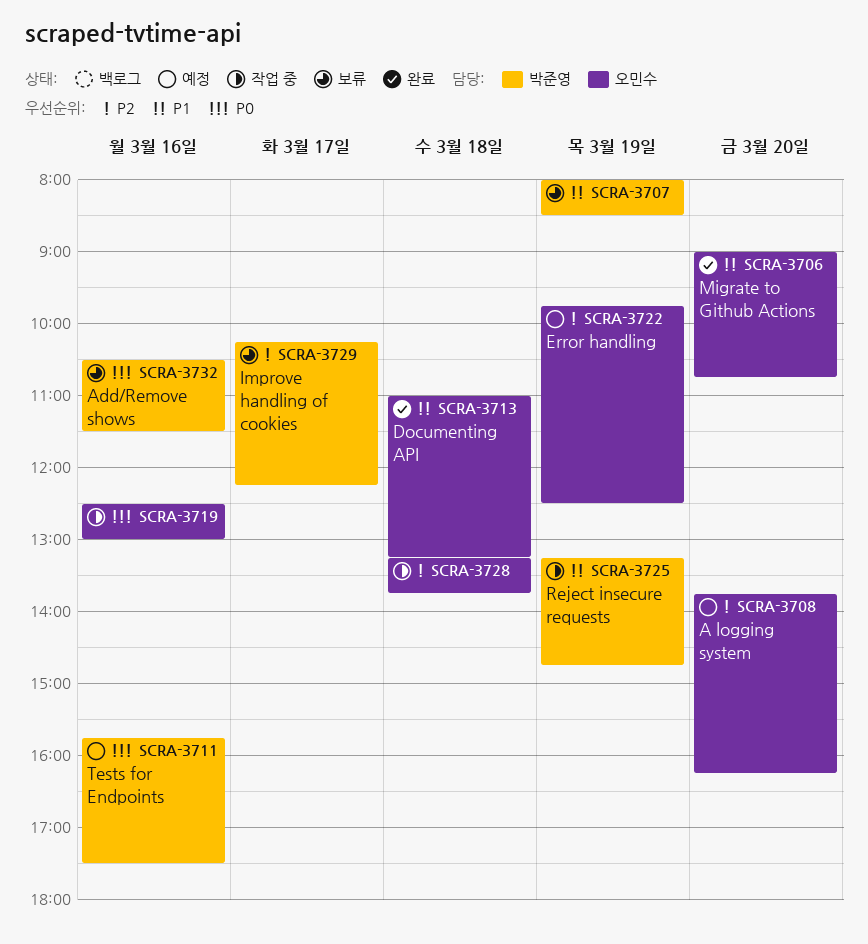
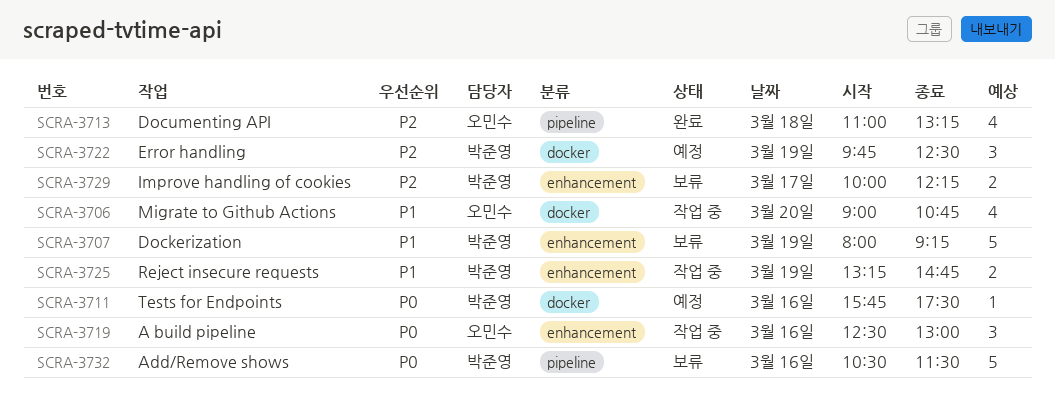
SCRA-3706, status: 완료 -> 작업 중
SCRA-3707, ends: 08:30 -> 09:15
SCRA-3708: present -> none
SCRA-3713, priority: P1 -> P2
SCRA-3722, owner: 오민수 -> 박준영
SCRA-3728: present -> none
SCRA-3729, begins: 10:15 -> 10:00

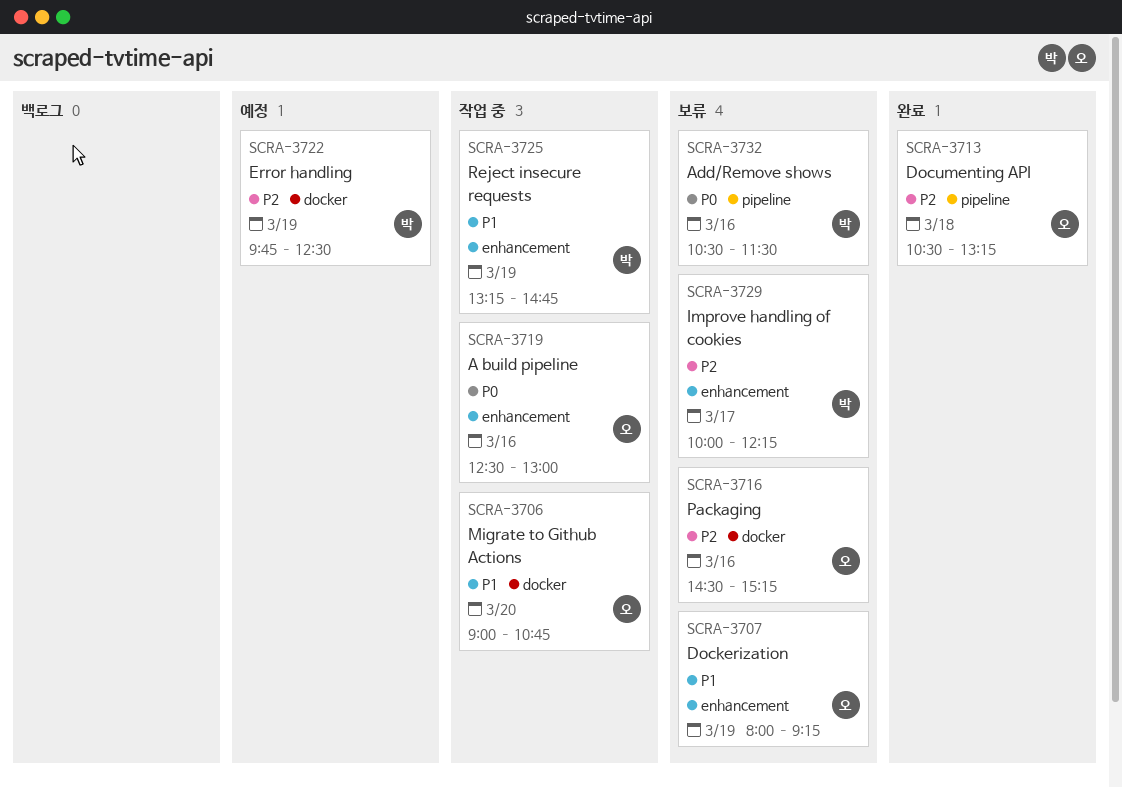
SCRA-3707, owner: 박준영 -> 오민수
SCRA-3711: present -> none
SCRA-3713, begins: 11:00 -> 10:30
SCRA-3716: none -> present

